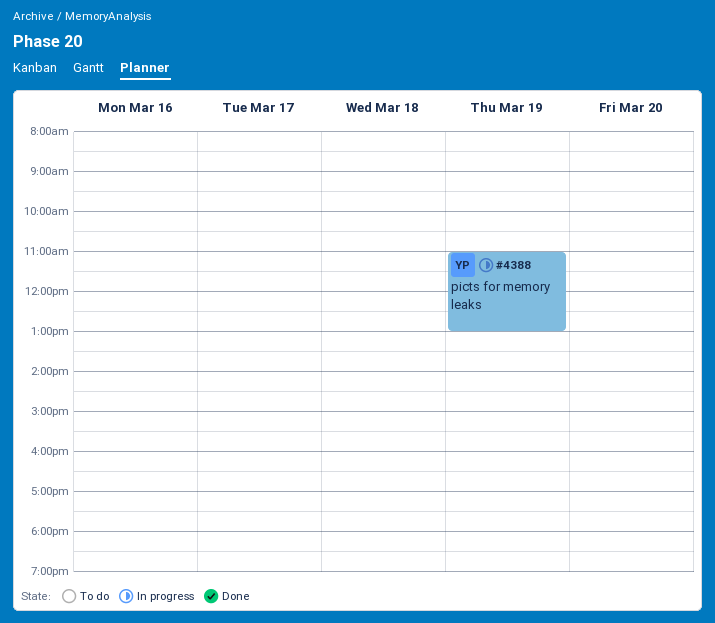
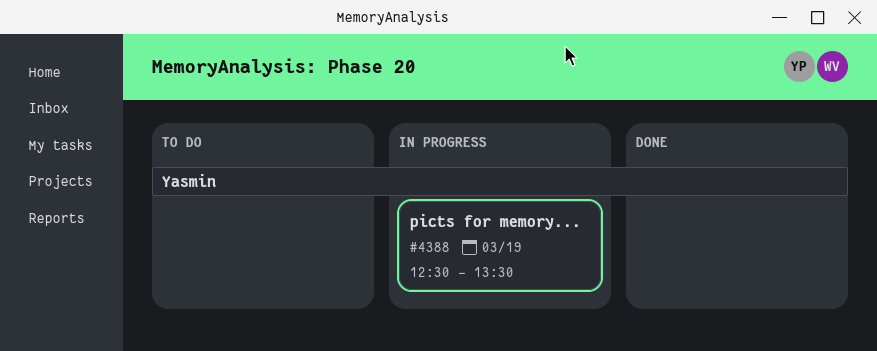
#4388, begins: 11:00 -> 12:30
#4388, ends: 13:00 -> 13:30

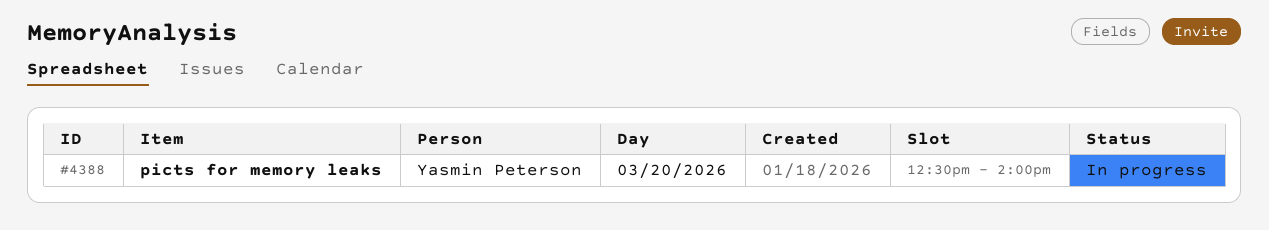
#4388, day: Mar 19 -> Mar 20
#4388, ends: 13:30 -> 14:00

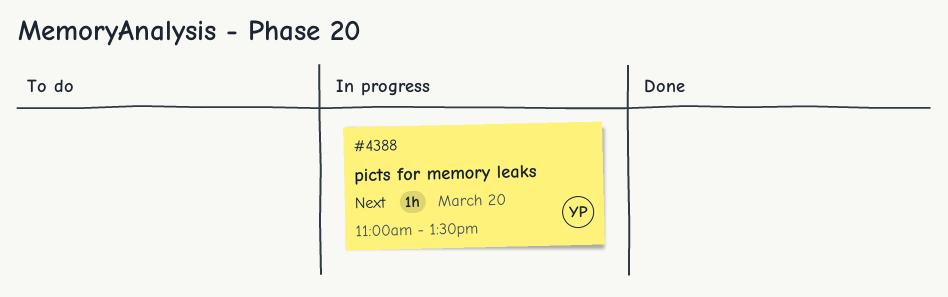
#4388, begins: 12:30 -> 11:00
#4388, ends: 14:00 -> 13:30

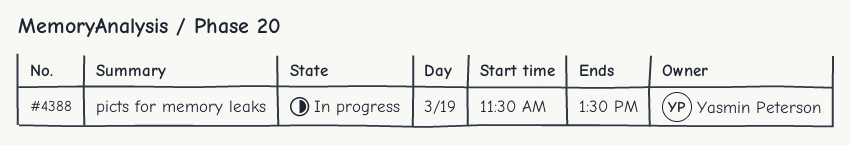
#4388, day: Mar 20 -> Mar 19
#4388, begins: 11:00 -> 11:30

